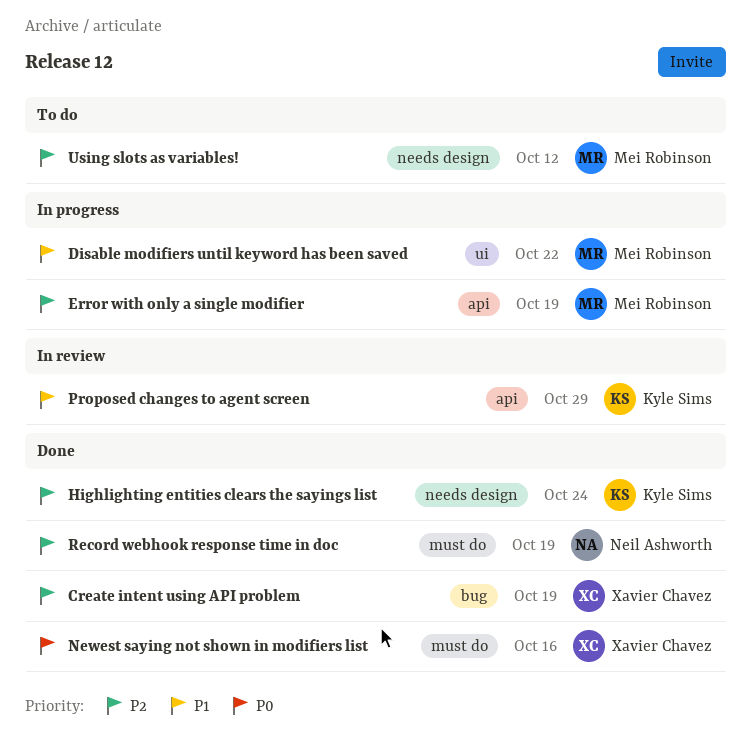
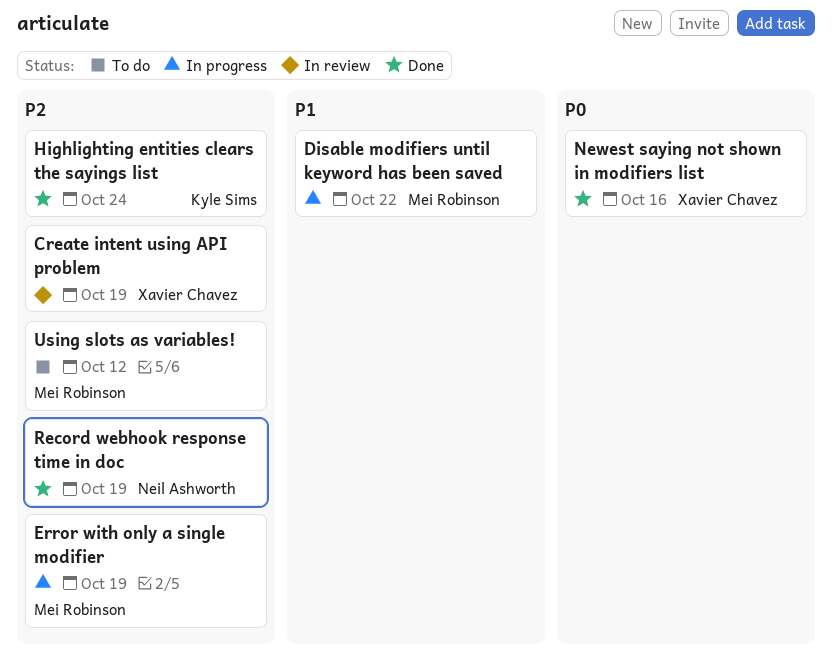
Create intent using API problem, status: Done -> In review
Proposed changes to agent screen: present -> none

